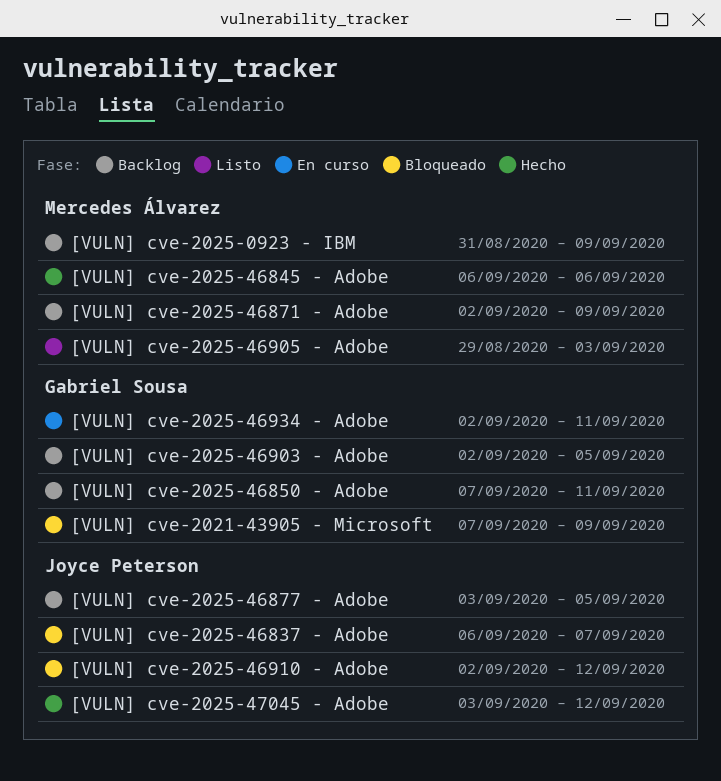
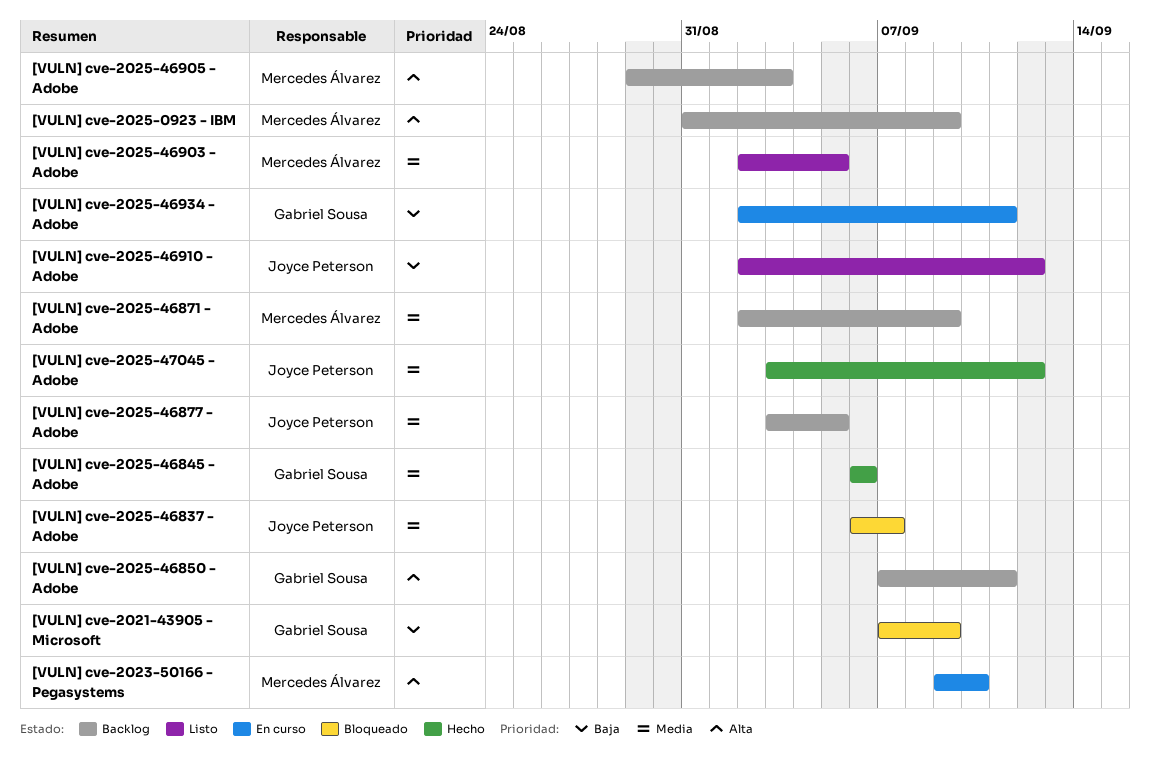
[VULN] cve-2023-50166 - Pegasystems: none -> present
[VULN] cve-2025-46845 - Adobe, owner: Mercedes Álvarez -> Gabriel Sousa
[VULN] cve-2025-46903 - Adobe, status: Backlog -> Listo
[VULN] cve-2025-46903 - Adobe, owner: Gabriel Sousa -> Mercedes Álvarez
[VULN] cve-2025-46905 - Adobe, status: Listo -> Backlog
[VULN] cve-2025-46910 - Adobe, status: Bloqueado -> Listo

